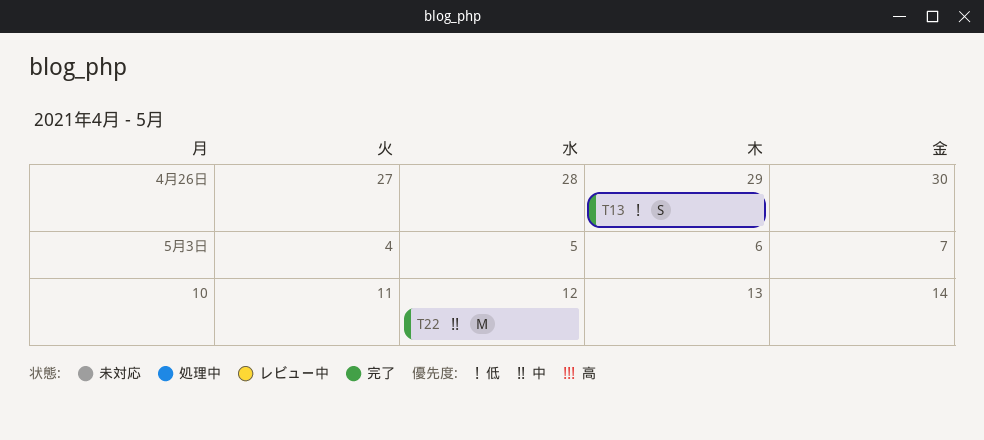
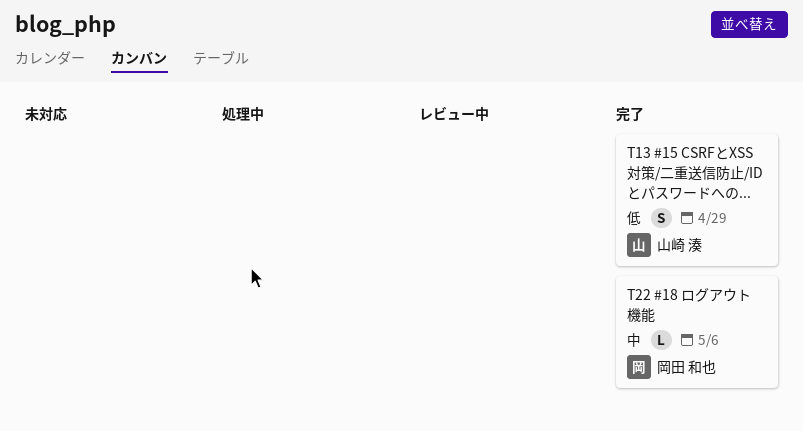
T22, estimate: M -> L
T22, due: May 12 -> May 6

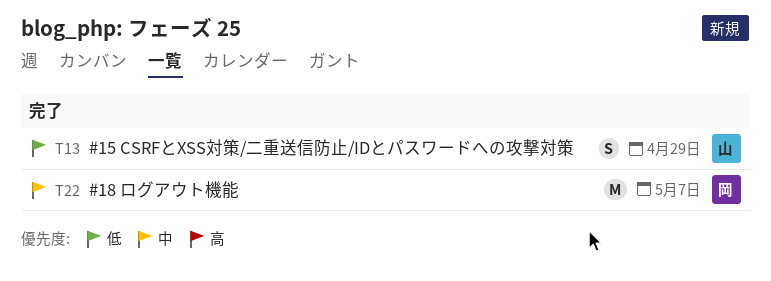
T22, estimate: L -> M
T22, due: May 6 -> May 7

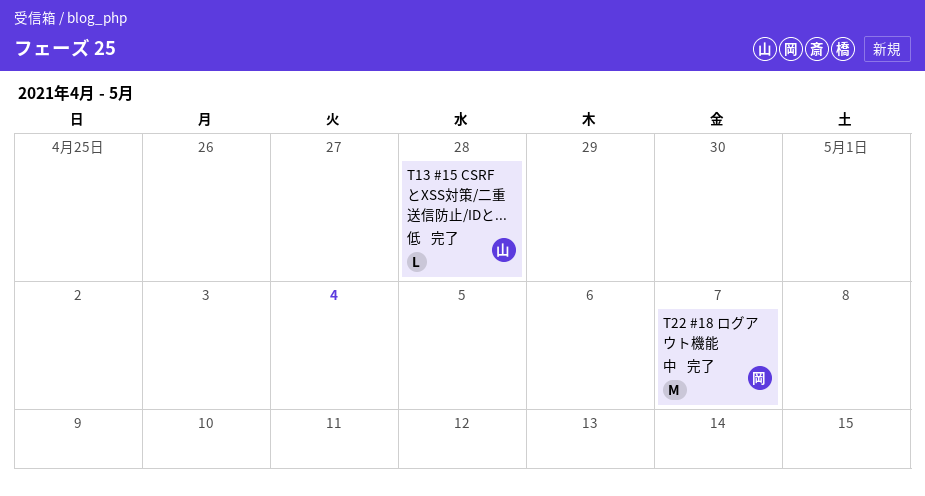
T13, estimate: S -> L
T13, due: Apr 29 -> Apr 28

